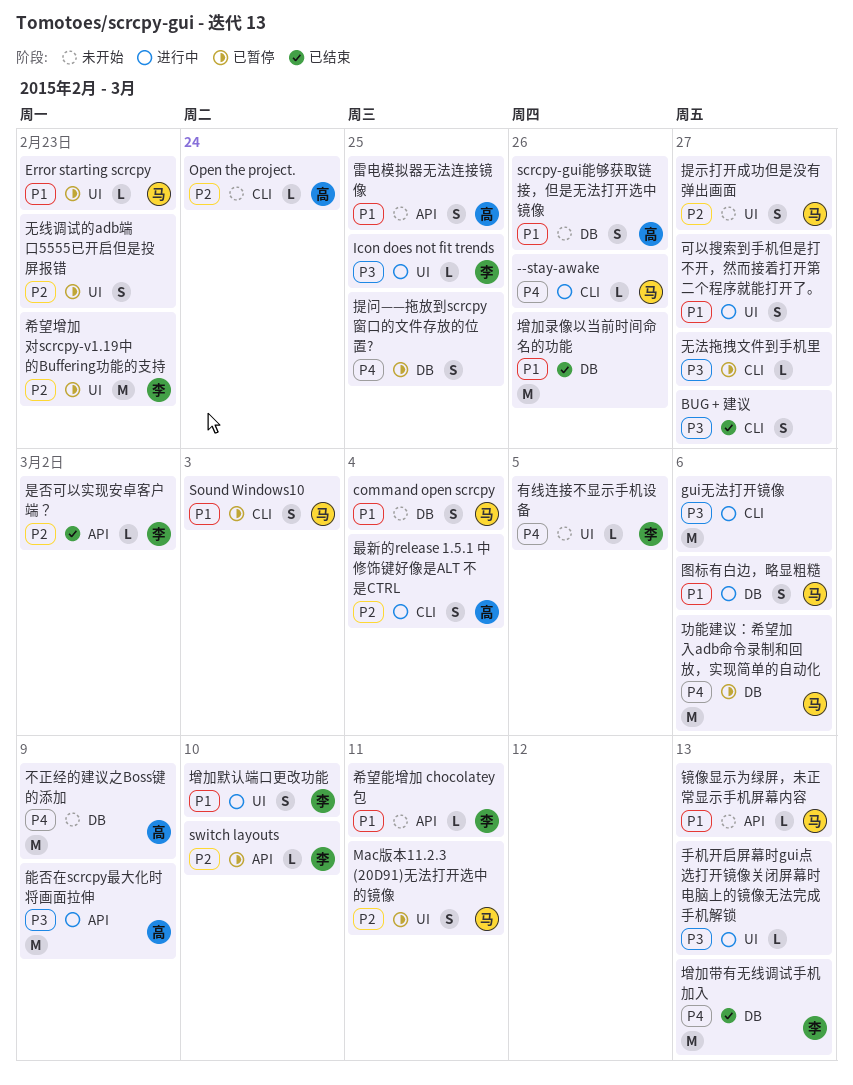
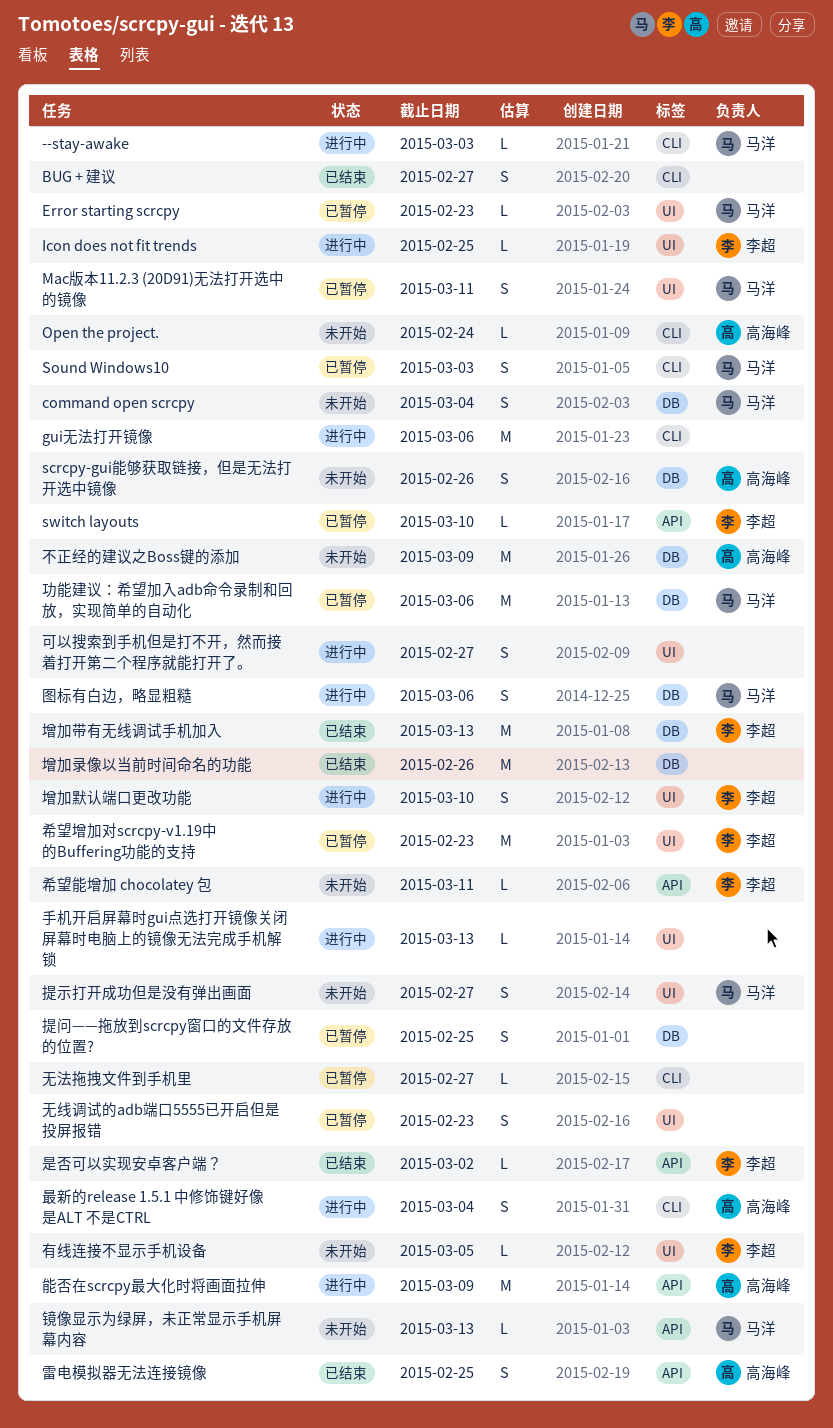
--stay-awake, due: Feb 26 -> Mar 3
雷电模拟器无法连接镜像, status: 未开始 -> 已结束

